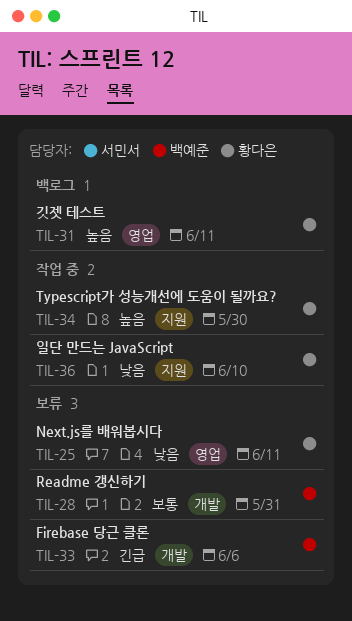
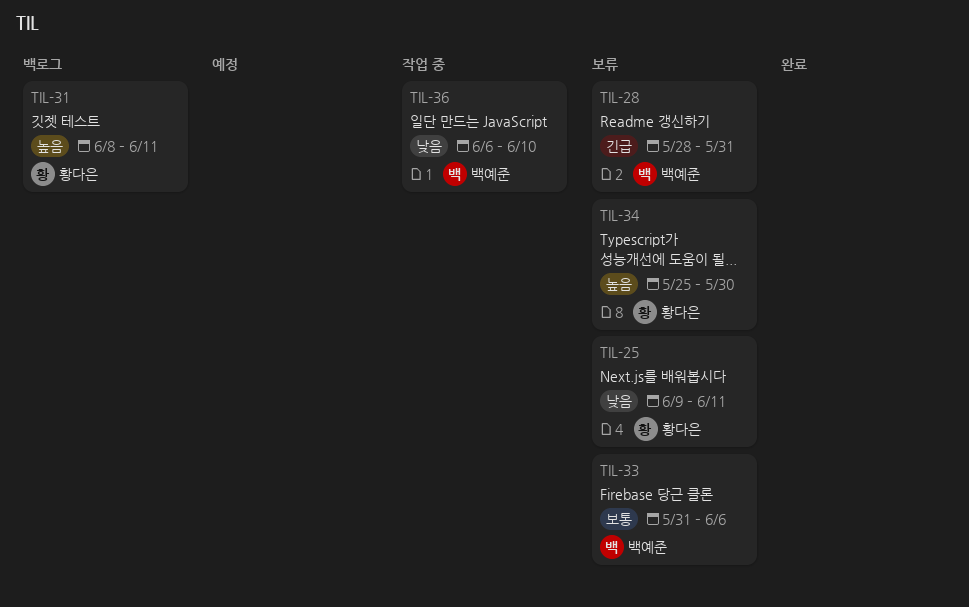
TIL-28, priority: 보통 -> 긴급
TIL-33, priority: 긴급 -> 보통
TIL-34, status: 작업 중 -> 보류
TIL-36, owner: 황다은 -> 백예준

